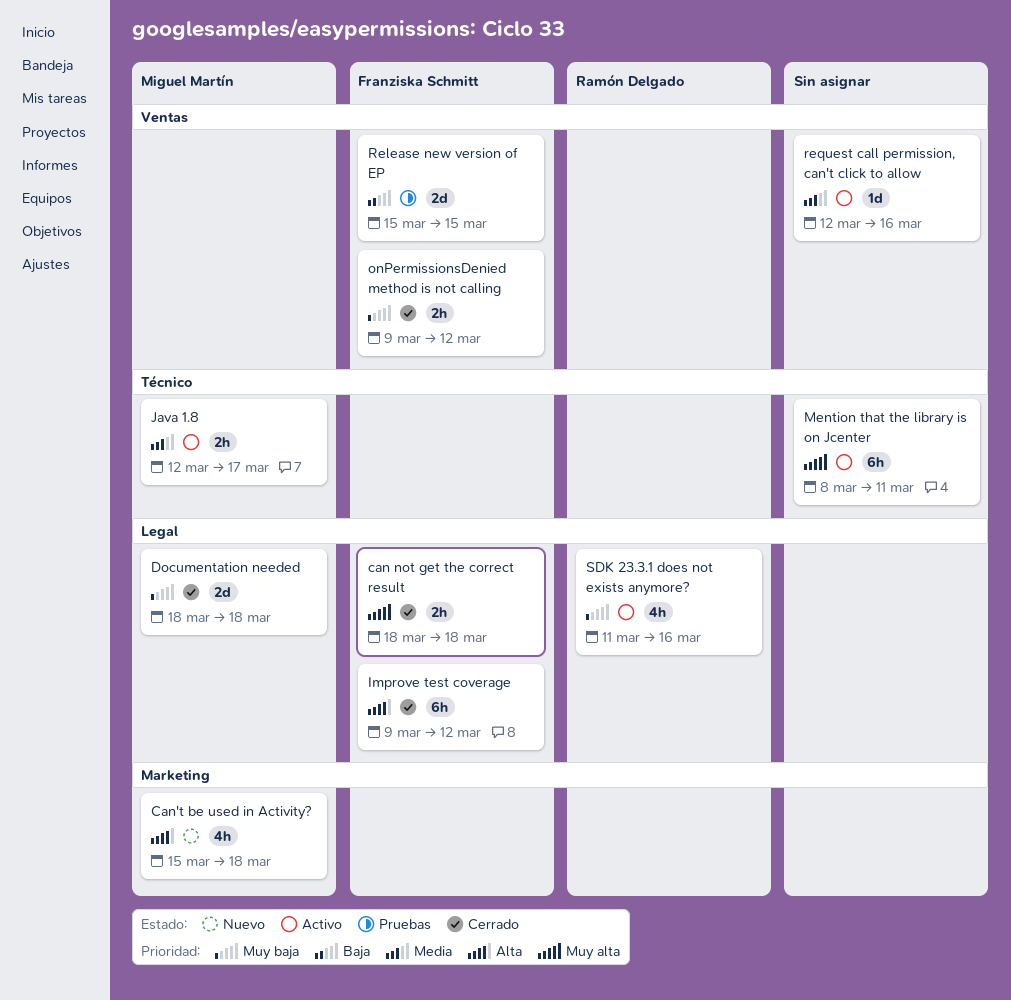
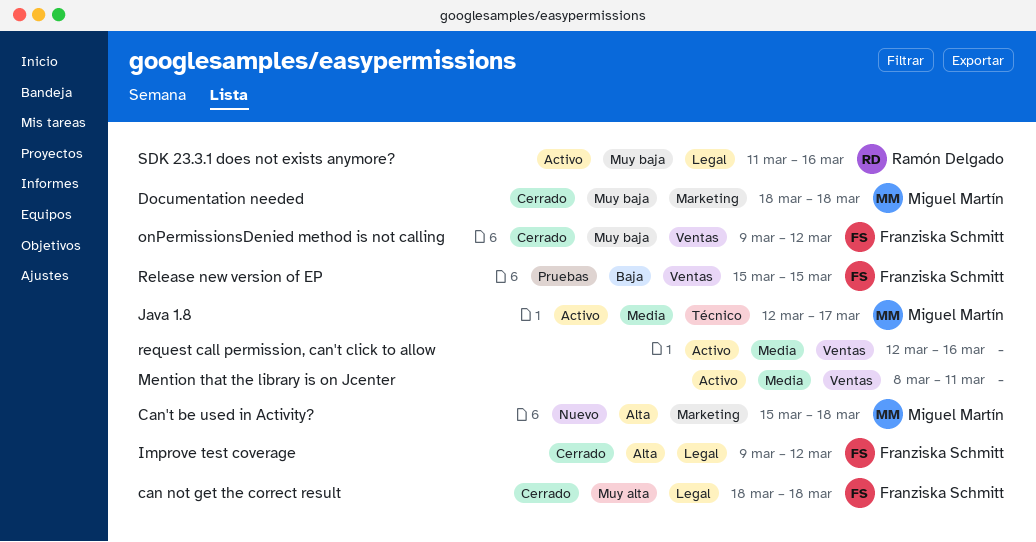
Documentation needed, label: Legal -> Marketing
Mention that the library is on Jcenter, priority: Muy alta -> Media
Mention that the library is on Jcenter, label: Técnico -> Ventas

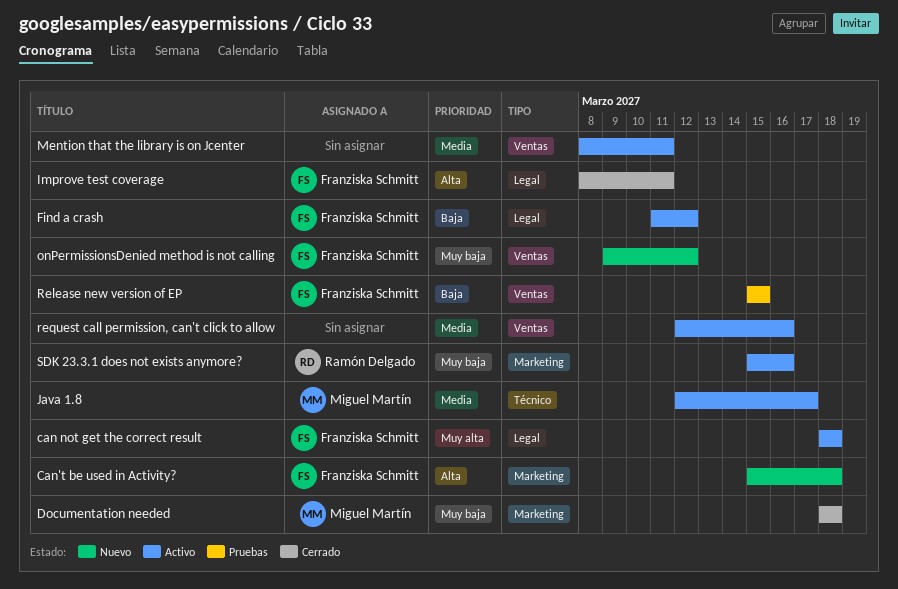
can not get the correct result, status: Cerrado -> Activo
Can't be used in Activity?, owner: Miguel Martín -> Franziska Schmitt
Find a crash: none -> present
Improve test coverage, start: Mar 9 -> Mar 8
Improve test coverage, due: Mar 12 -> Mar 11
onPermissionsDenied method is not calling, status: Cerrado -> Nuevo
SDK 23.3.1 does not exists anymore?, label: Legal -> Marketing
SDK 23.3.1 does not exists anymore?, start: Mar 11 -> Mar 15

